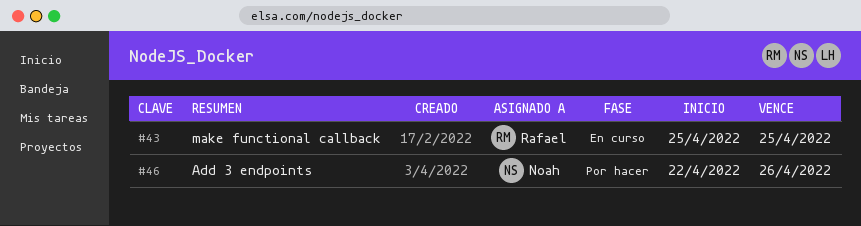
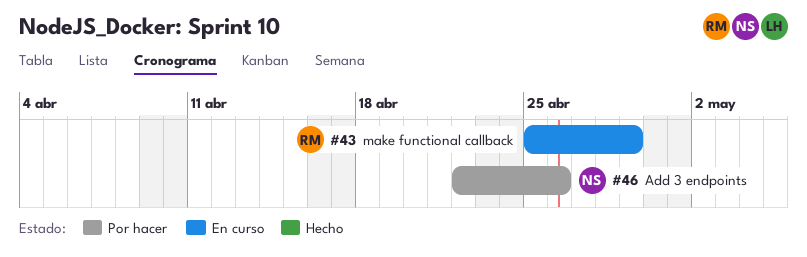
#43, due: Apr 25 -> Apr 29

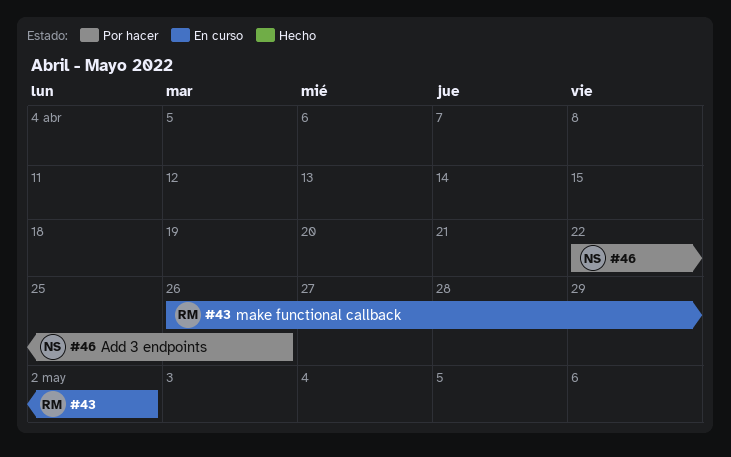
#43, start: Apr 25 -> Apr 26
#43, due: Apr 29 -> May 2

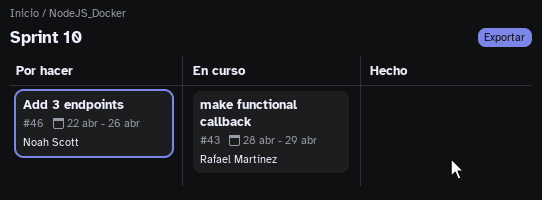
#43, start: Apr 26 -> Apr 28
#43, due: May 2 -> Apr 29

